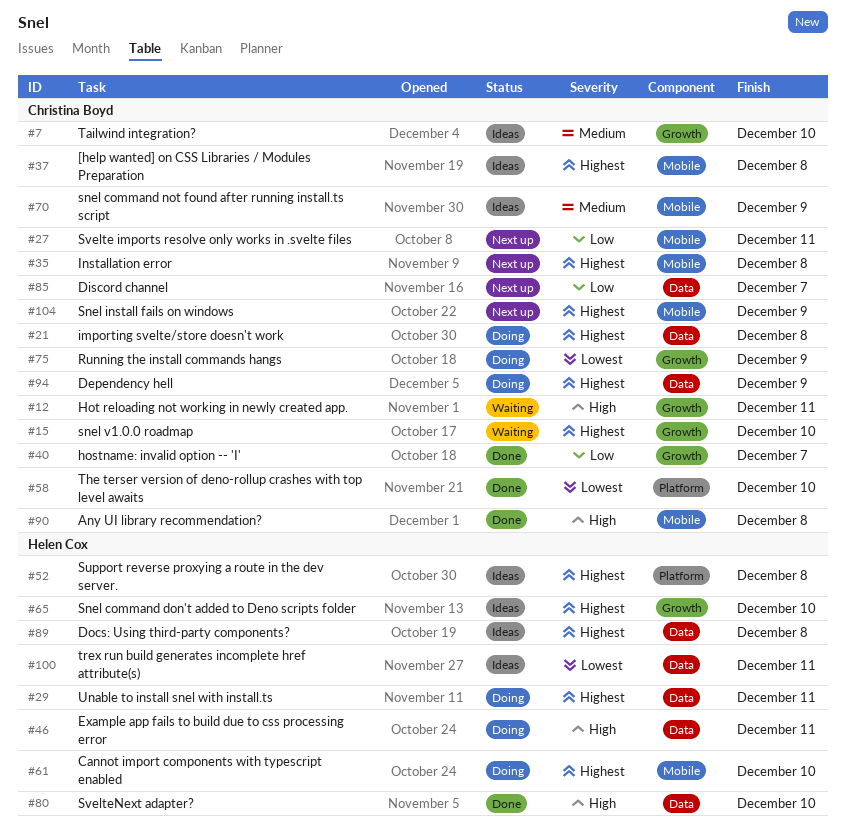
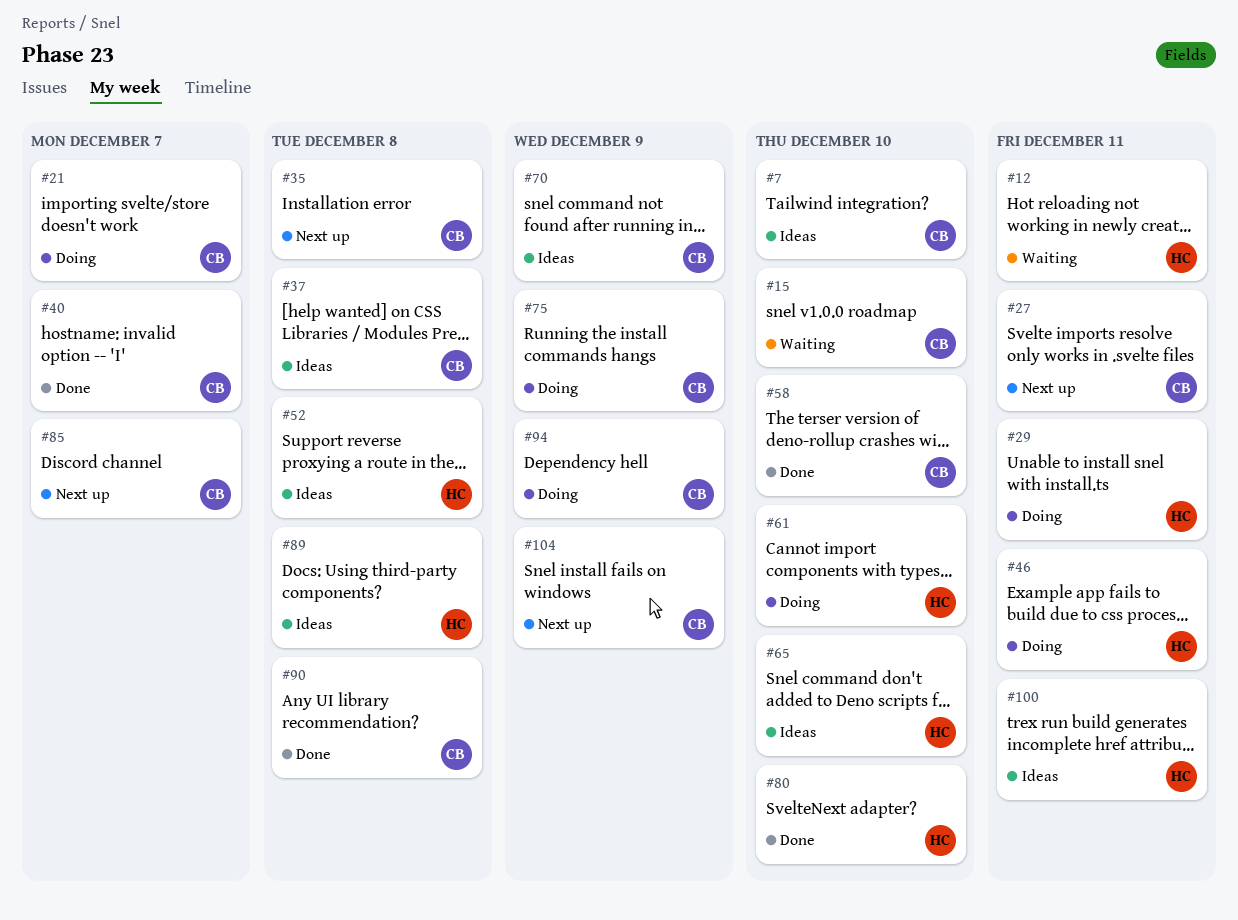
#12, owner: Christina Boyd -> Helen Cox
#21, due: Dec 8 -> Dec 7

